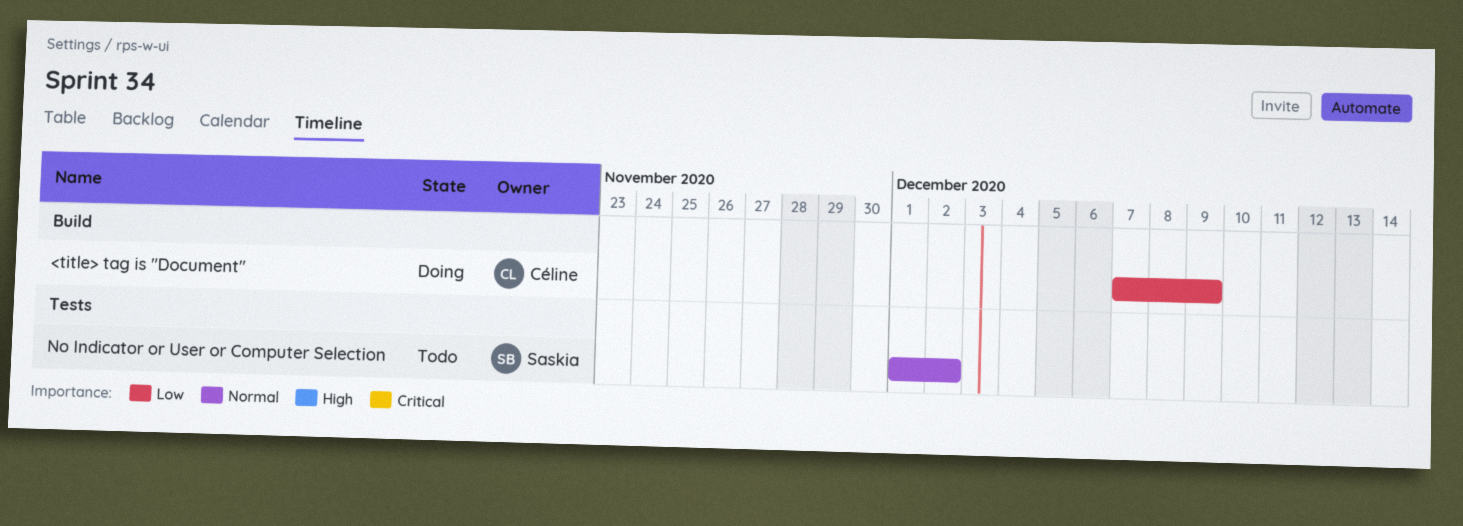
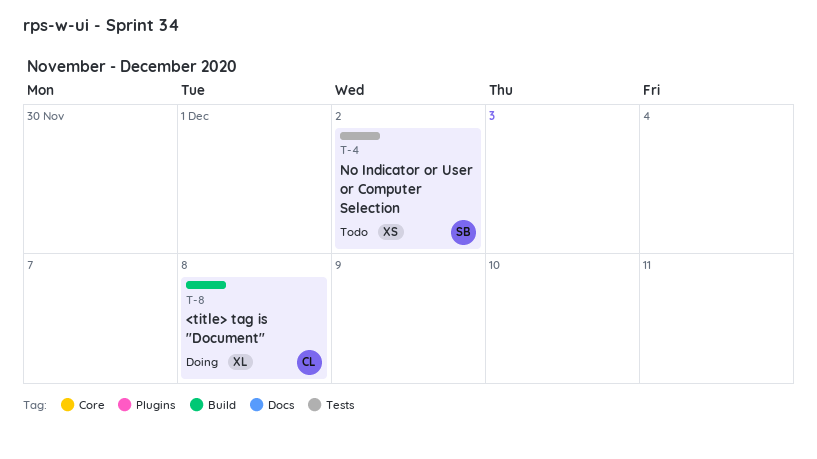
<title> tag is "Document", due: Dec 9 -> Dec 8

